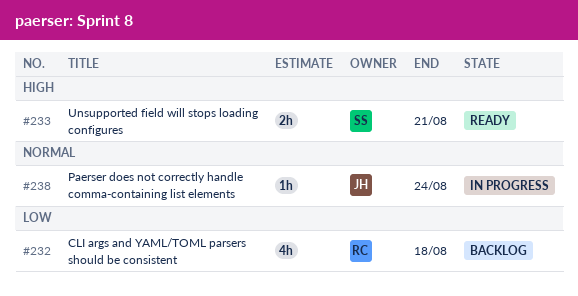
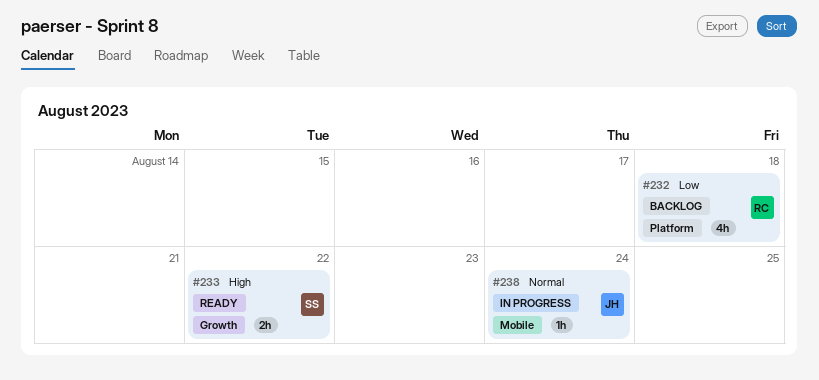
#233, due: Aug 21 -> Aug 22

